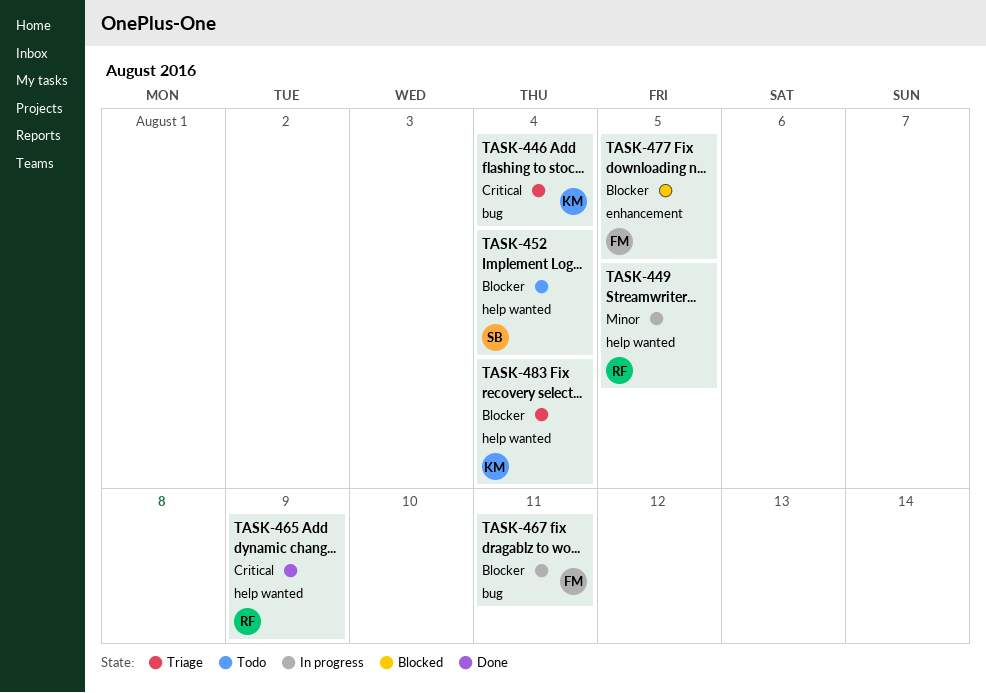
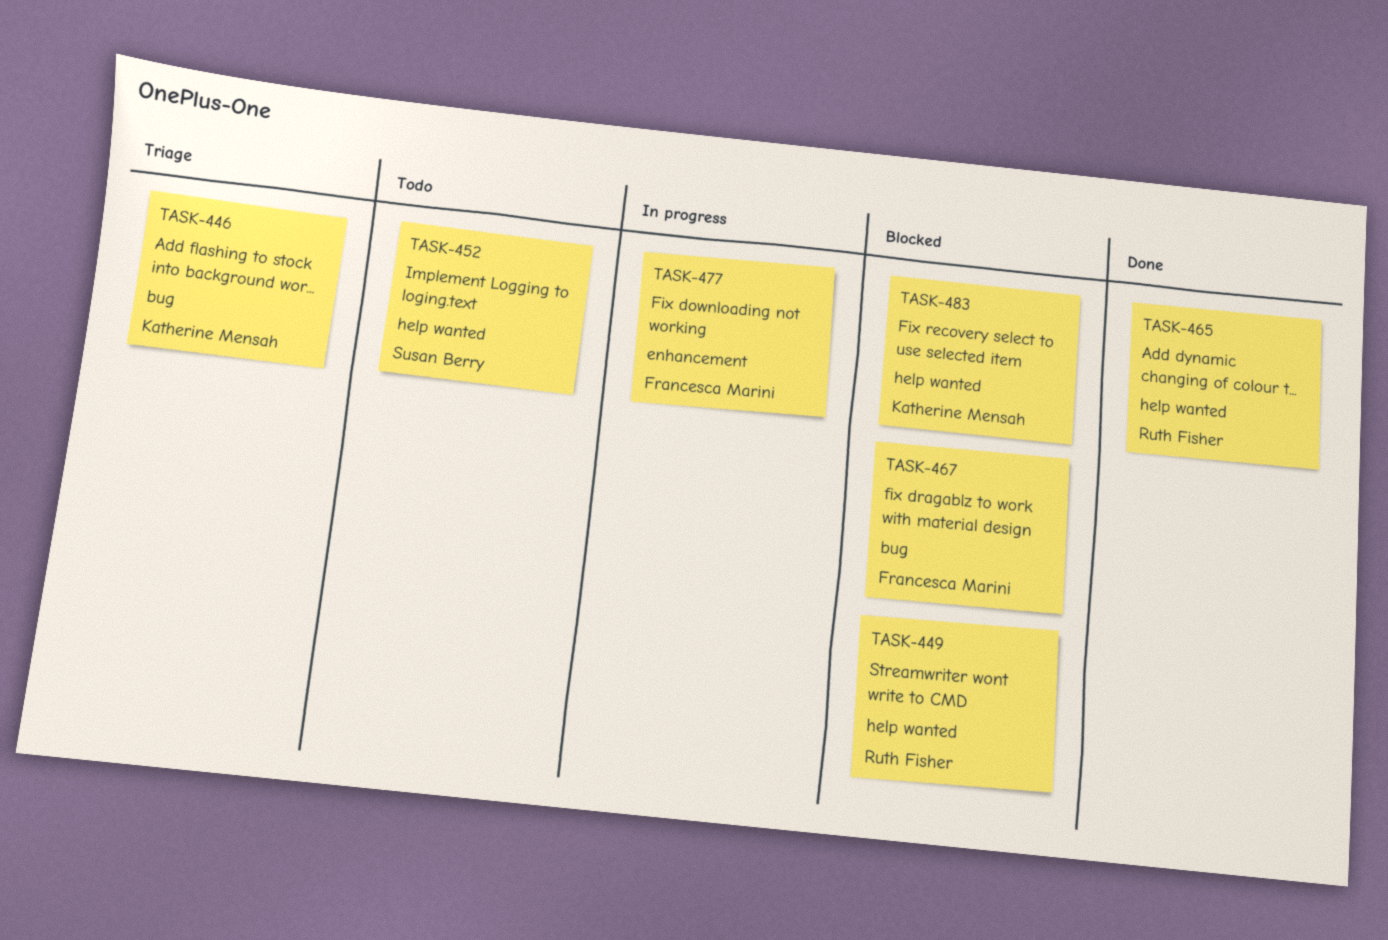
TASK-449, status: In progress -> Blocked
TASK-467, status: In progress -> Blocked
TASK-477, status: Blocked -> In progress
TASK-483, status: Triage -> Blocked

